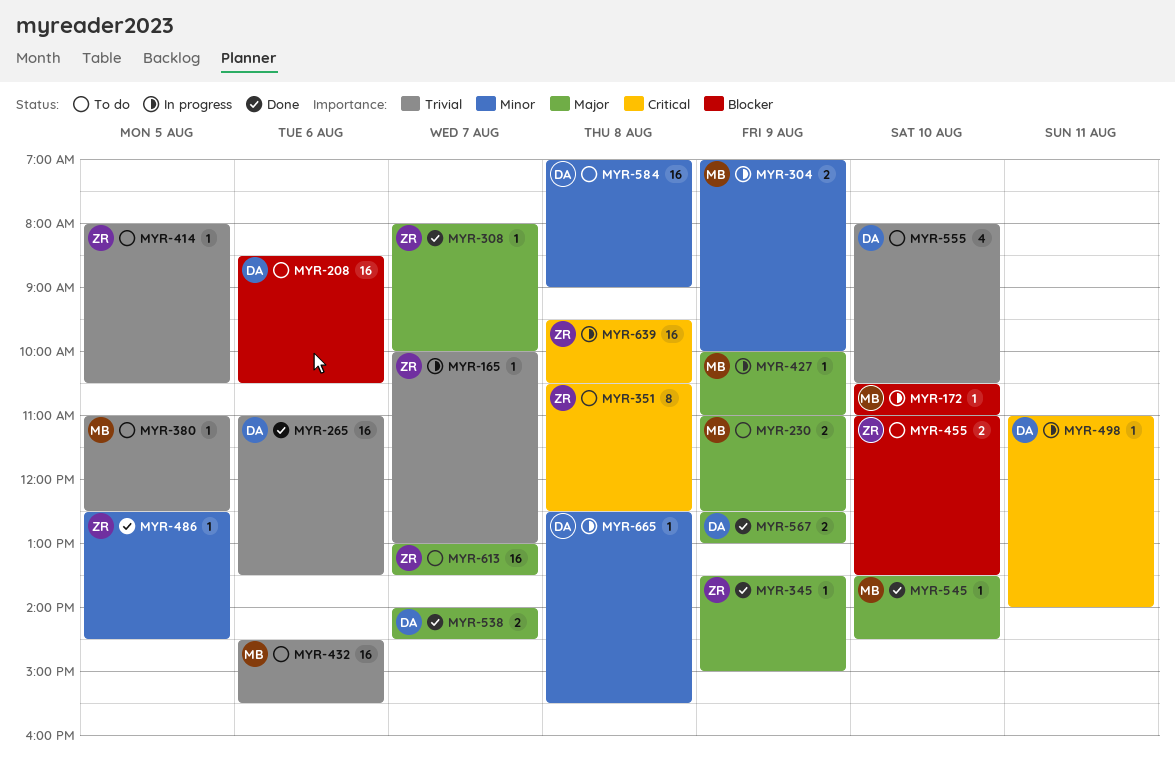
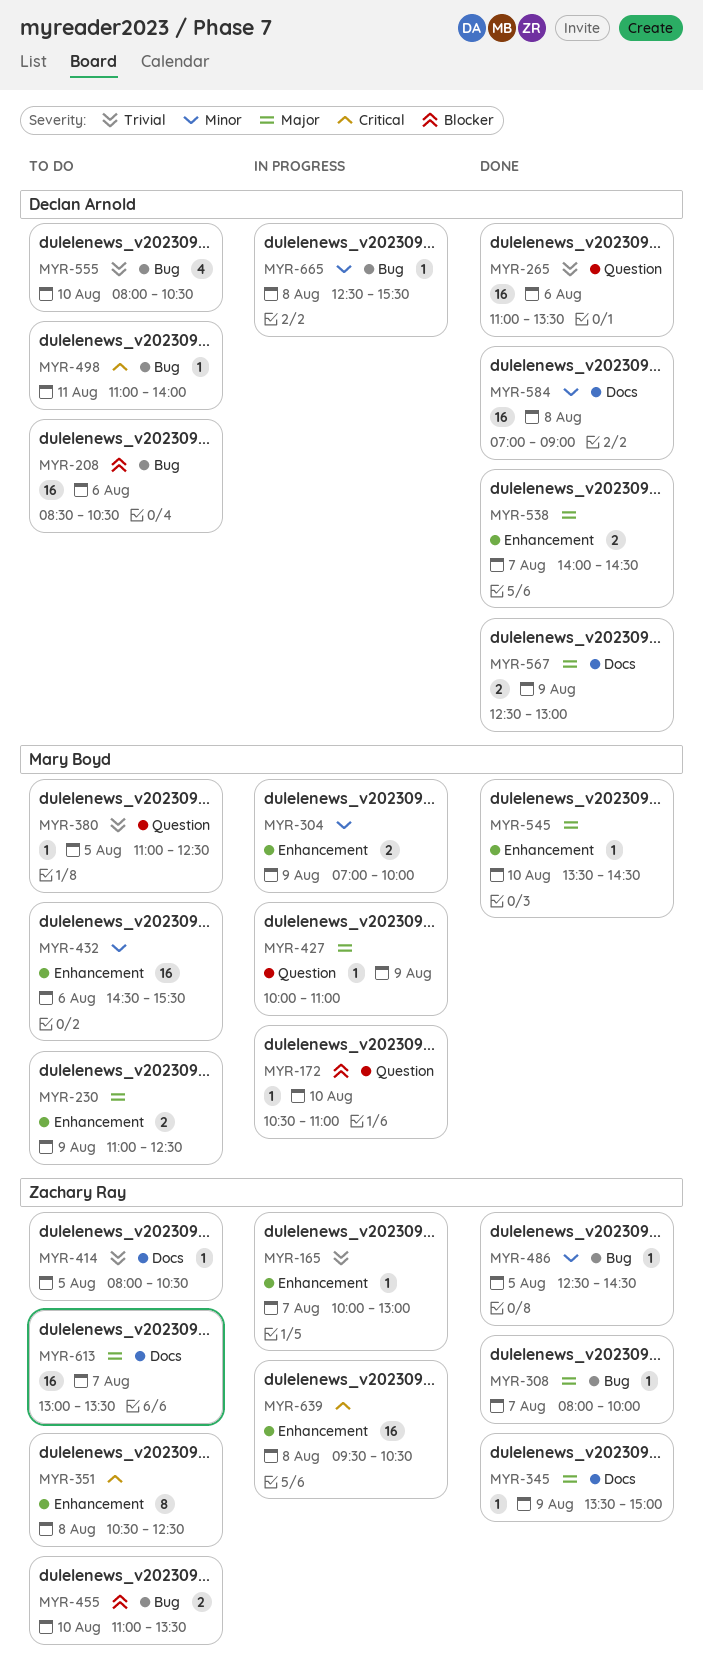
MYR-432, priority: Trivial -> Minor
MYR-498, status: In progress -> To do
MYR-584, status: To do -> Done

